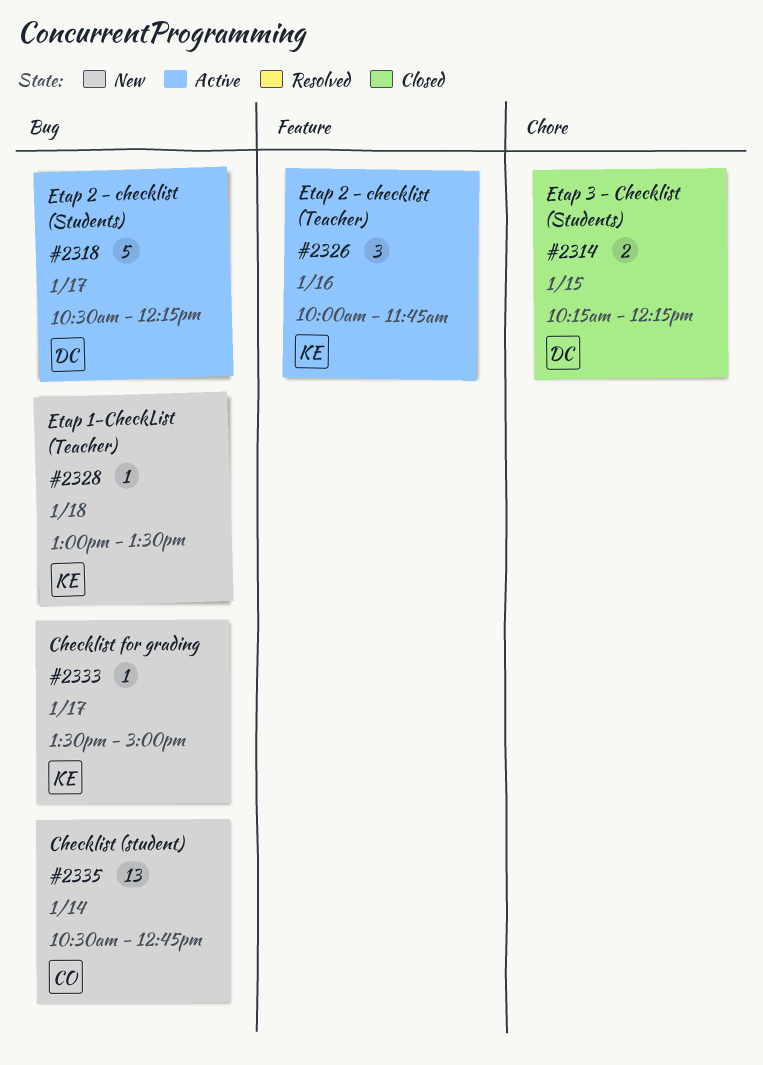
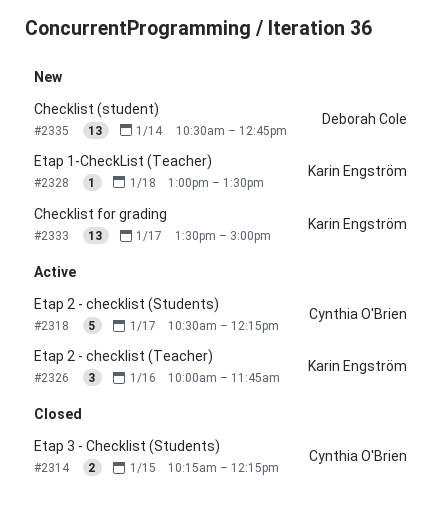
#2314, owner: Deborah Cole -> Cynthia O'Brien
#2318, owner: Deborah Cole -> Cynthia O'Brien
#2333, estimate: 1 -> 13
#2335, owner: Cynthia O'Brien -> Deborah Cole

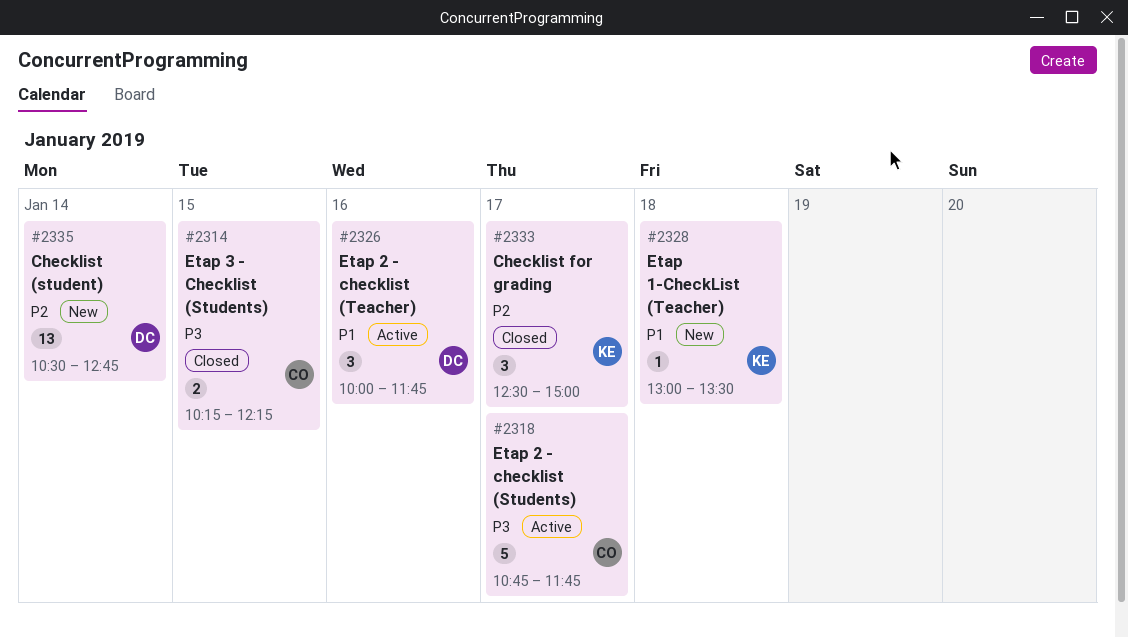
#2318, begins: 10:30 -> 10:45
#2318, ends: 12:15 -> 11:45
#2326, owner: Karin Engström -> Deborah Cole
#2333, status: New -> Closed
#2333, estimate: 13 -> 3
#2333, begins: 13:30 -> 12:30

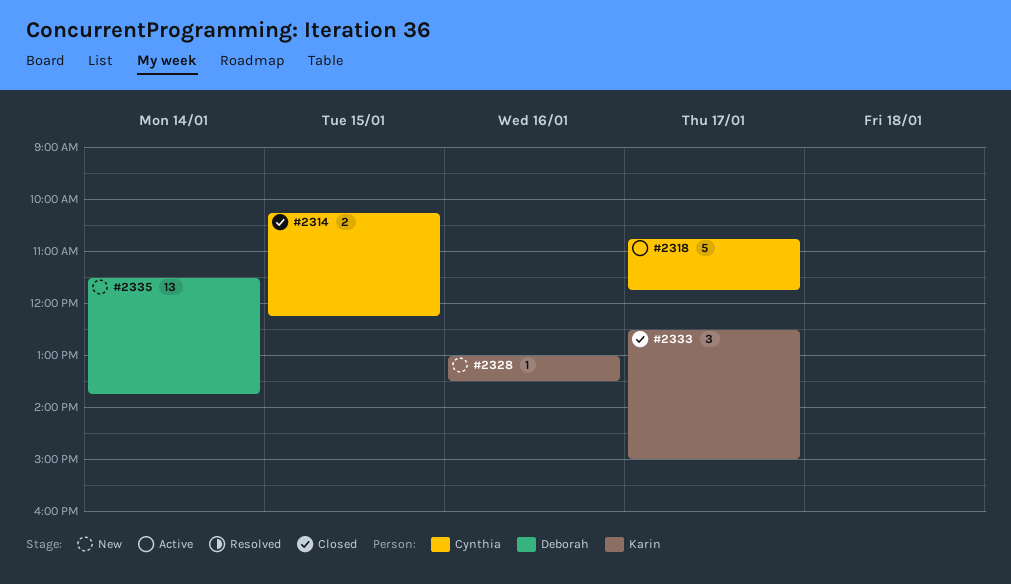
#2326: present -> none
#2328, day: Jan 18 -> Jan 16
#2335, begins: 10:30 -> 11:30
#2335, ends: 12:45 -> 13:45

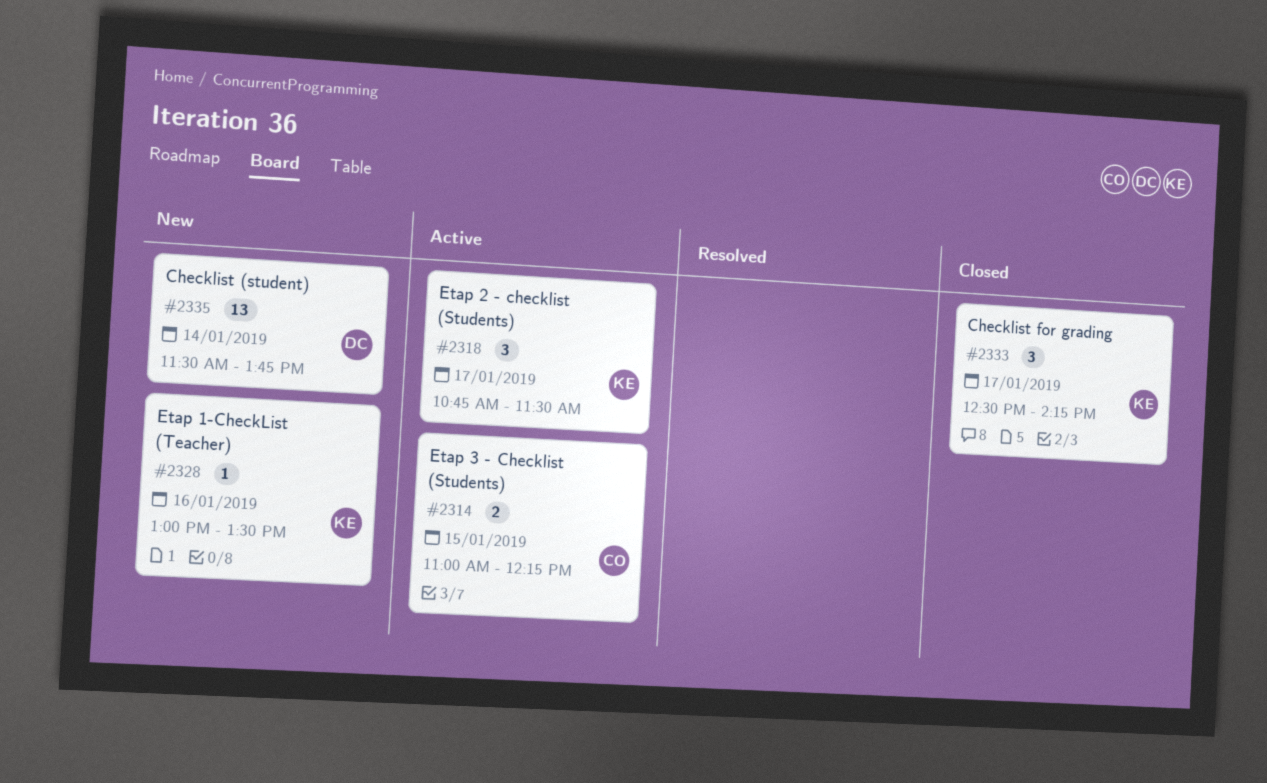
#2314, status: Closed -> Active
#2314, begins: 10:15 -> 11:00
#2318, owner: Cynthia -> Karin
#2318, estimate: 5 -> 3
#2318, ends: 11:45 -> 11:30
#2333, ends: 15:00 -> 14:15

